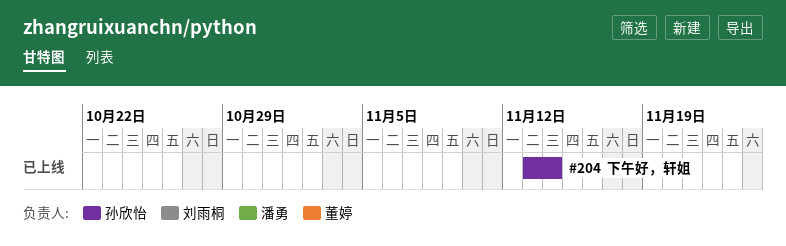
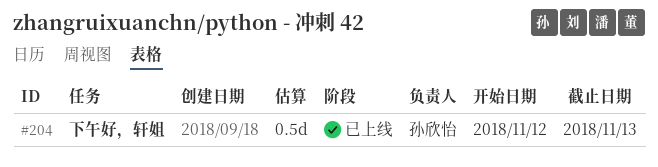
#204, start: Nov 13 -> Nov 12
#204, due: Nov 14 -> Nov 13

